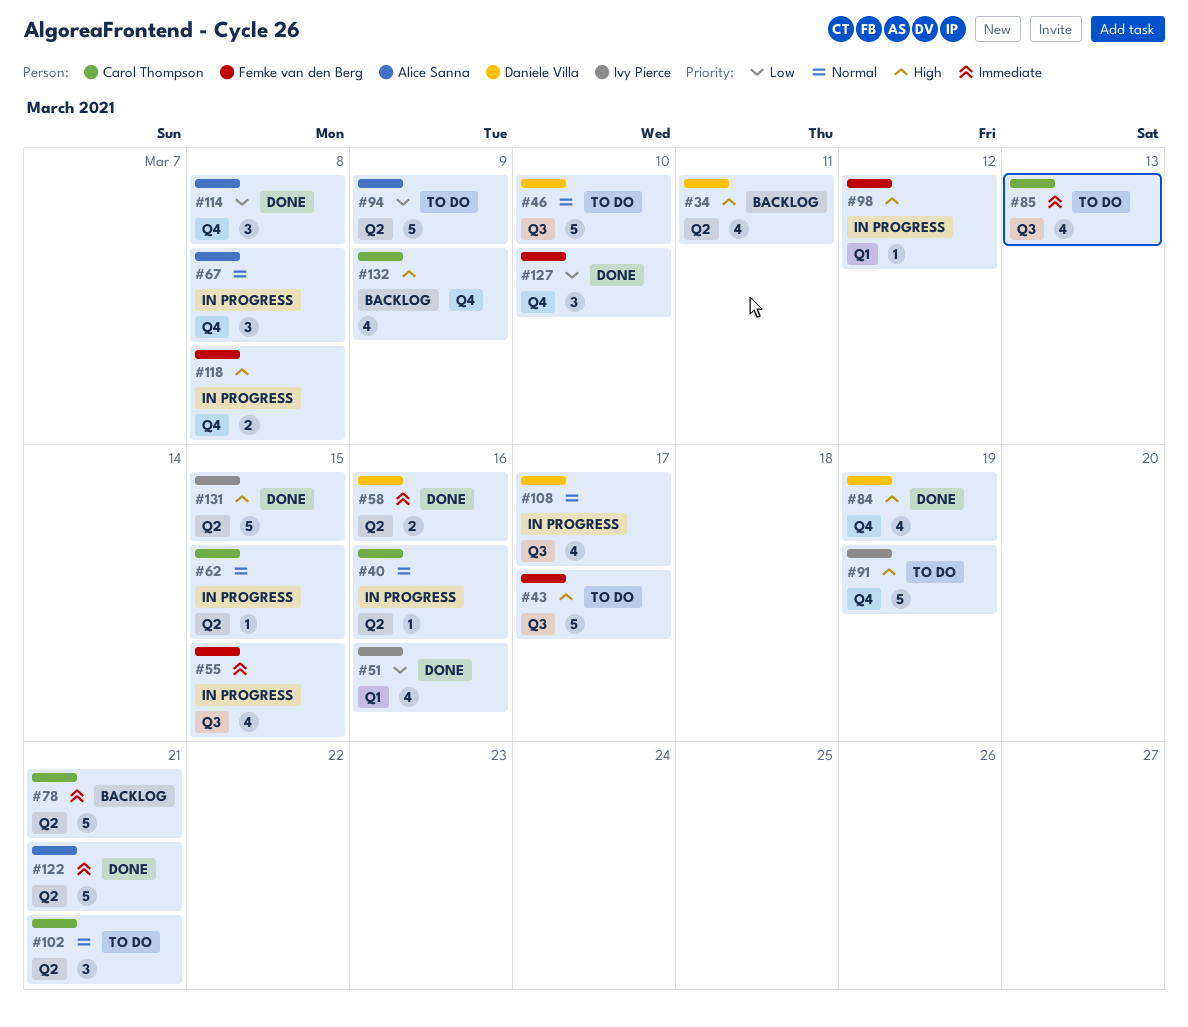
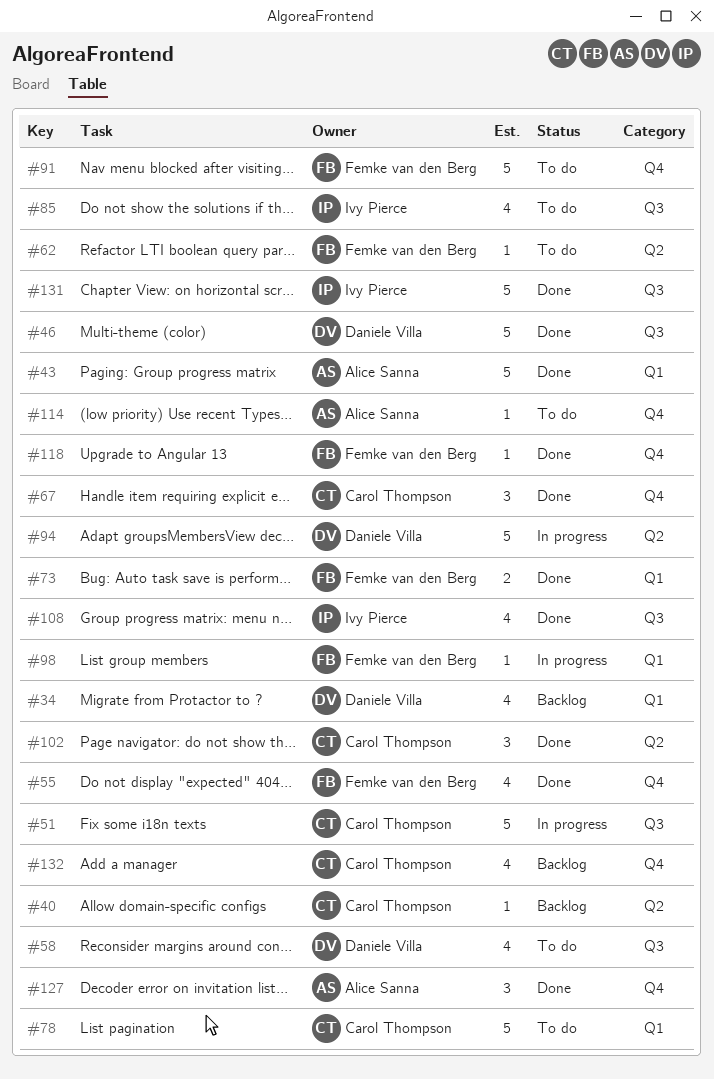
#34, label: Q2 -> Q1
#40, status: In progress -> Backlog
#43, status: To do -> Done
#43, owner: Femke van den Berg -> Alice Sanna
#43, label: Q3 -> Q1
#46, status: To do -> Done
#51, status: Done -> In progress
#51, owner: Ivy Pierce -> Carol Thompson
#51, label: Q1 -> Q3
#51, estimate: 4 -> 5
#55, status: In progress -> Done
#55, label: Q3 -> Q4
#58, status: Done -> To do
#58, label: Q2 -> Q3
#58, estimate: 2 -> 4
#62, status: In progress -> To do
#62, owner: Carol Thompson -> Femke van den Berg
#67, status: In progress -> Done
#67, owner: Alice Sanna -> Carol Thompson
#73: none -> present
#78, status: Backlog -> To do
#78, label: Q2 -> Q1
#84: present -> none
#85, owner: Carol Thompson -> Ivy Pierce
#91, owner: Ivy Pierce -> Femke van den Berg
#94, status: To do -> In progress
#94, owner: Alice Sanna -> Daniele Villa
#102, status: To do -> Done
#108, status: In progress -> Done
#108, owner: Daniele Villa -> Ivy Pierce
#114, status: Done -> To do
#114, estimate: 3 -> 1
#118, status: In progress -> Done
#118, estimate: 2 -> 1
#122: present -> none
#127, owner: Femke van den Berg -> Alice Sanna
#131, label: Q2 -> Q3

